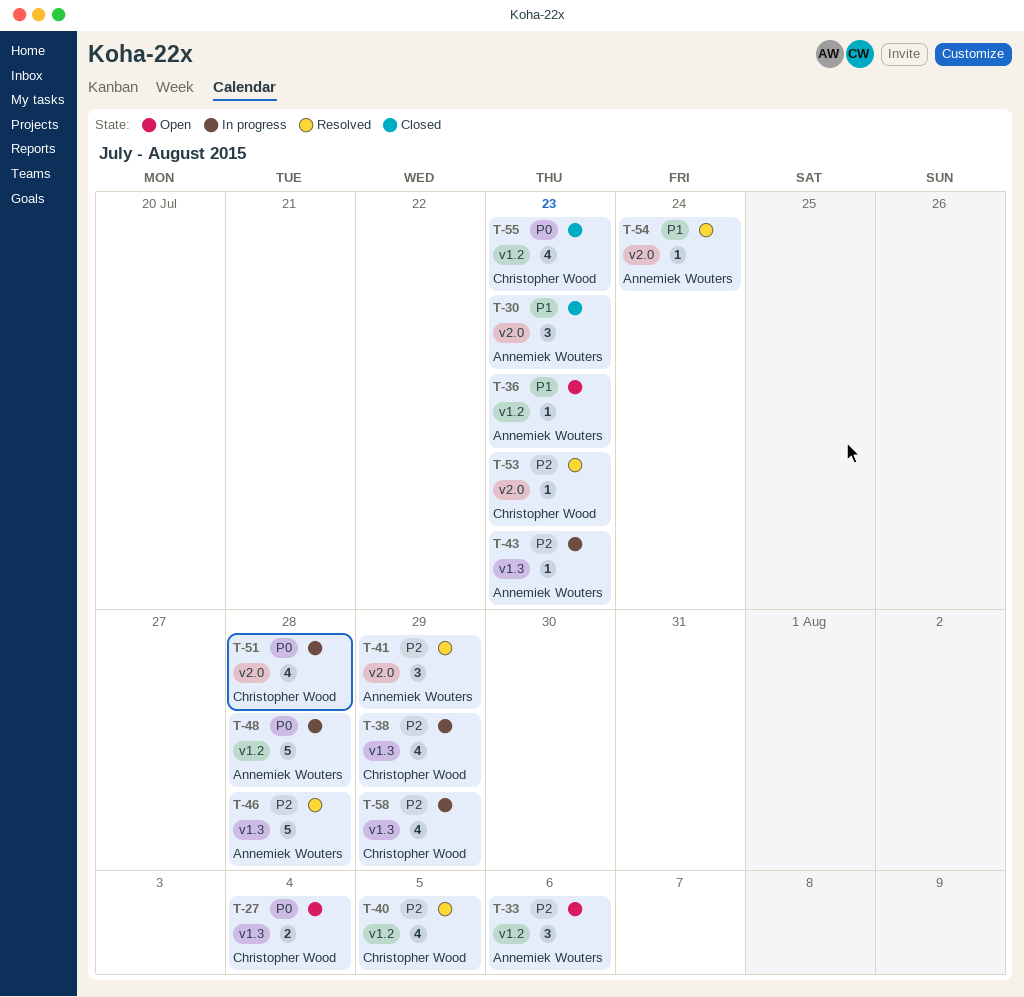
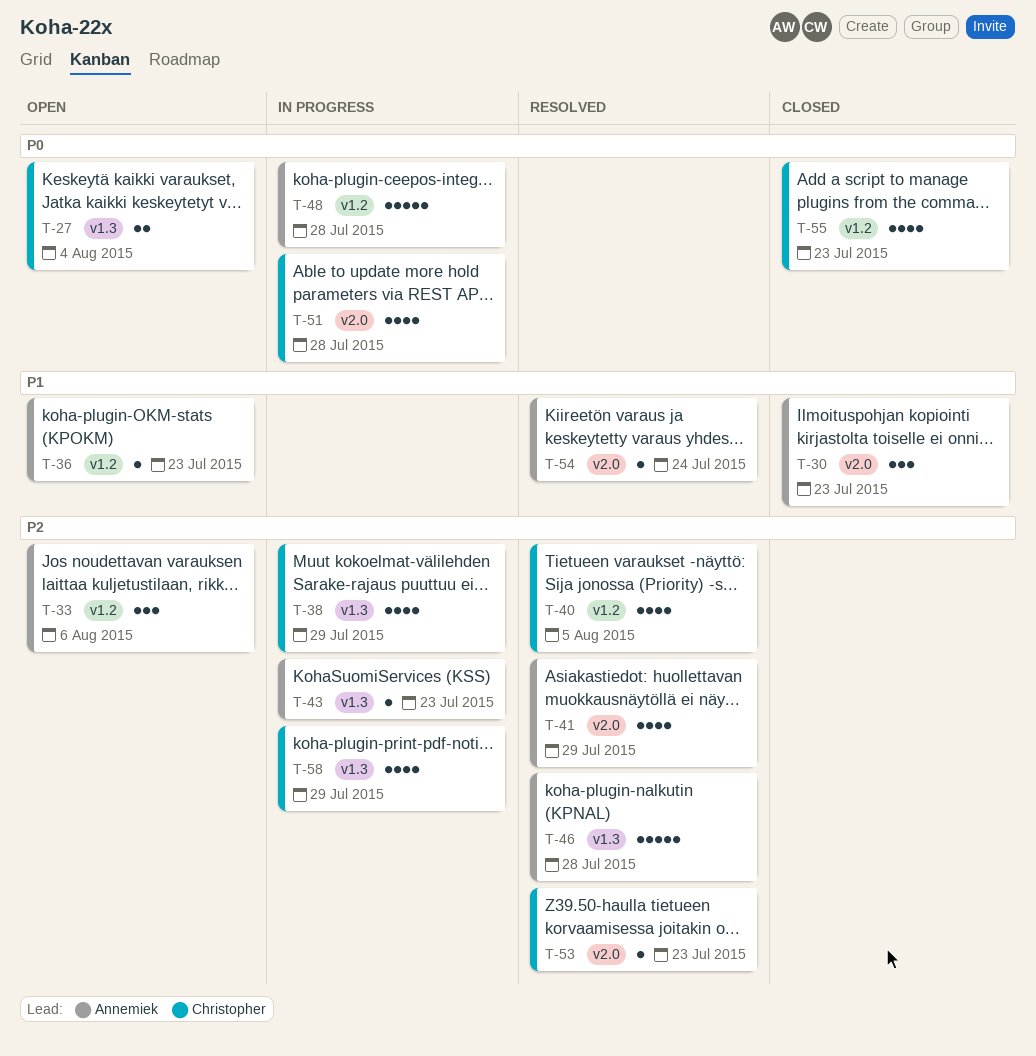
T-41, estimate: 3 -> 4

